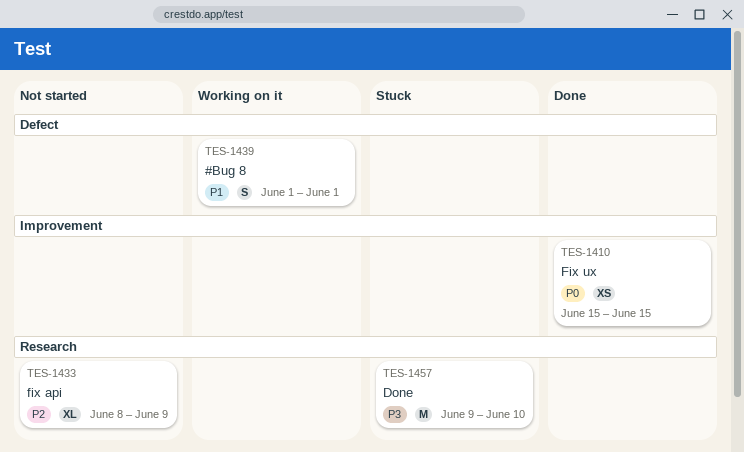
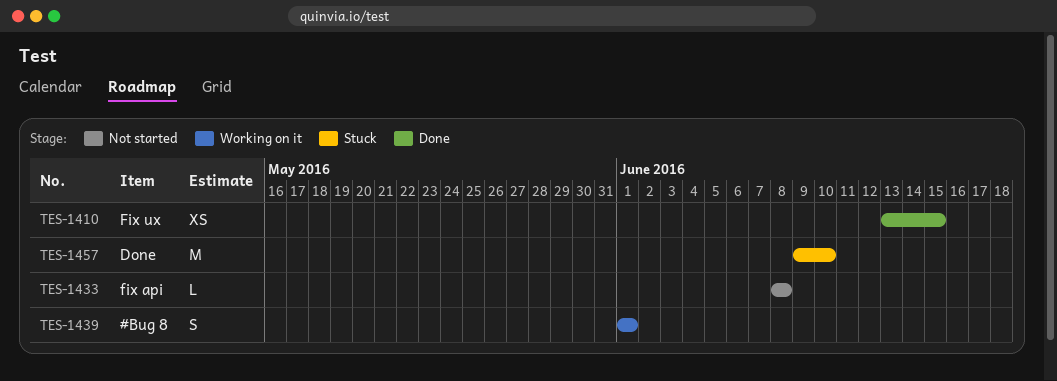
TES-1410, start: Jun 15 -> Jun 13
TES-1433, estimate: XL -> L
TES-1433, due: Jun 9 -> Jun 8

